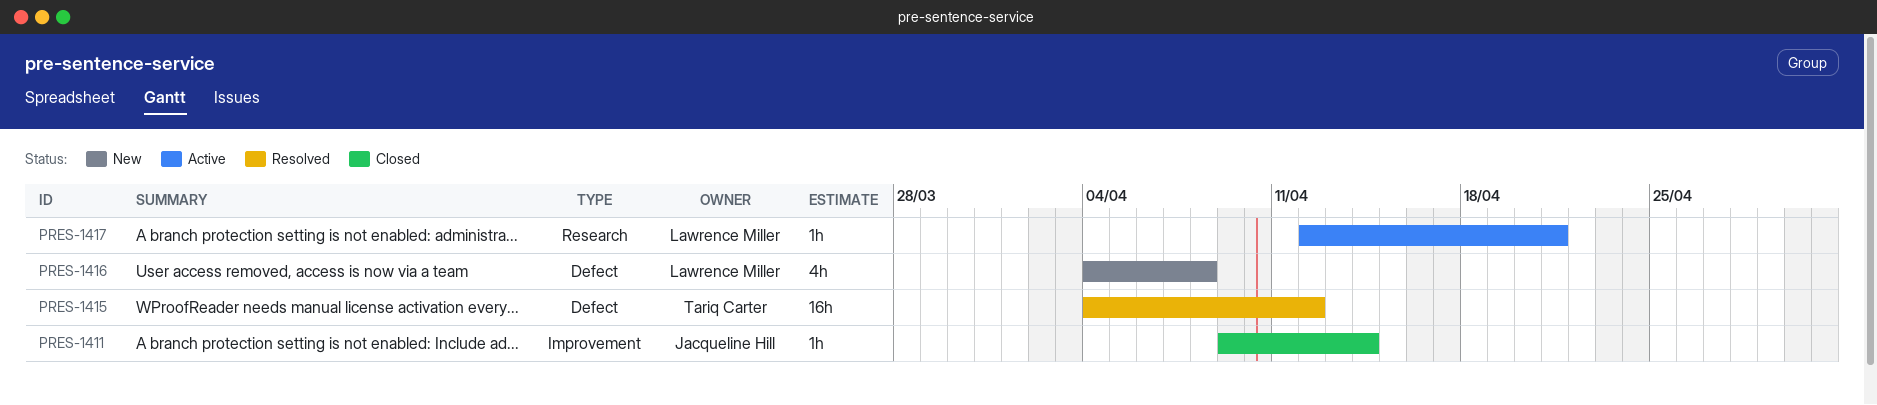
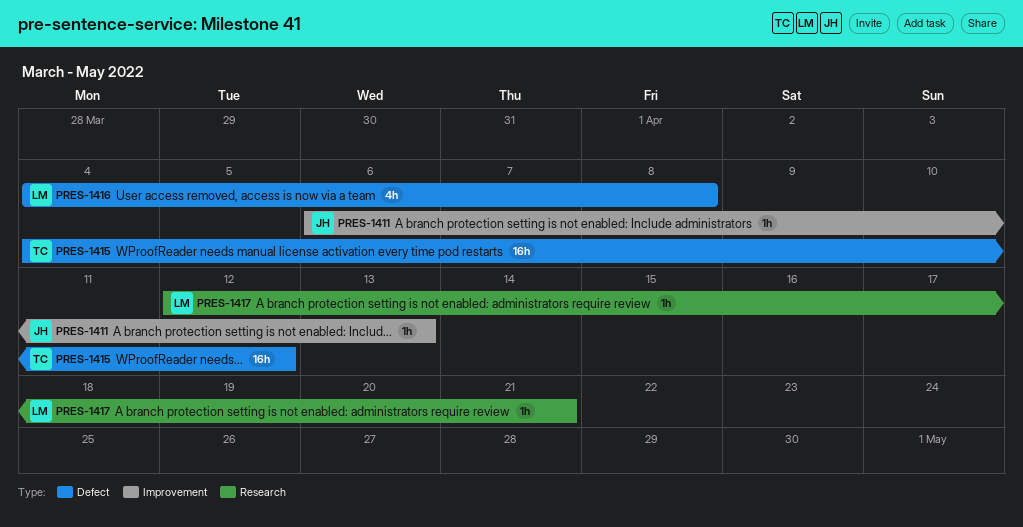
PRES-1411, start: Apr 9 -> Apr 6
PRES-1411, due: Apr 14 -> Apr 13

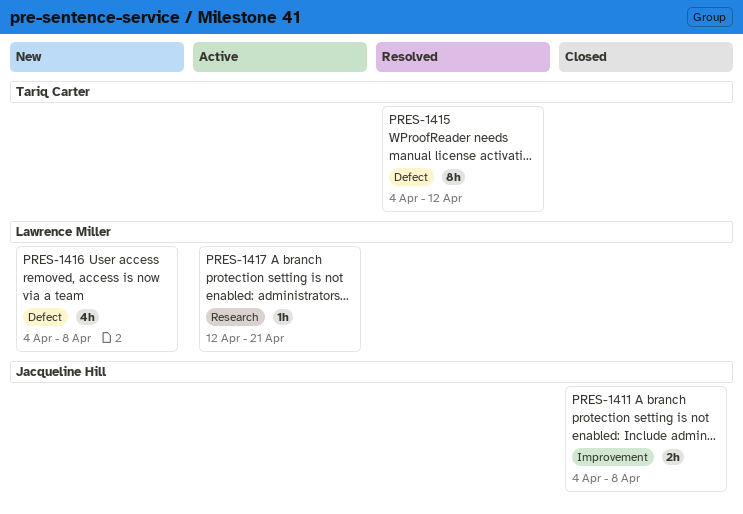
PRES-1411, estimate: 1h -> 2h
PRES-1411, start: Apr 6 -> Apr 4
PRES-1411, due: Apr 13 -> Apr 8
PRES-1415, estimate: 16h -> 8h

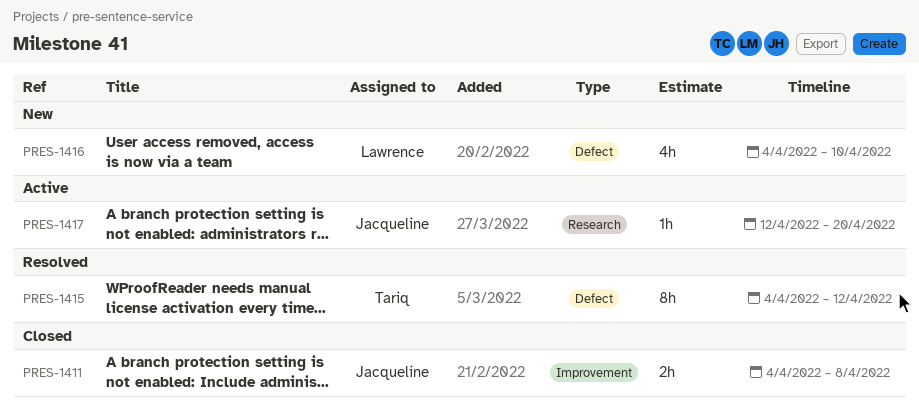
PRES-1416, due: Apr 8 -> Apr 10
PRES-1417, owner: Lawrence Miller -> Jacqueline Hill
PRES-1417, due: Apr 21 -> Apr 20

